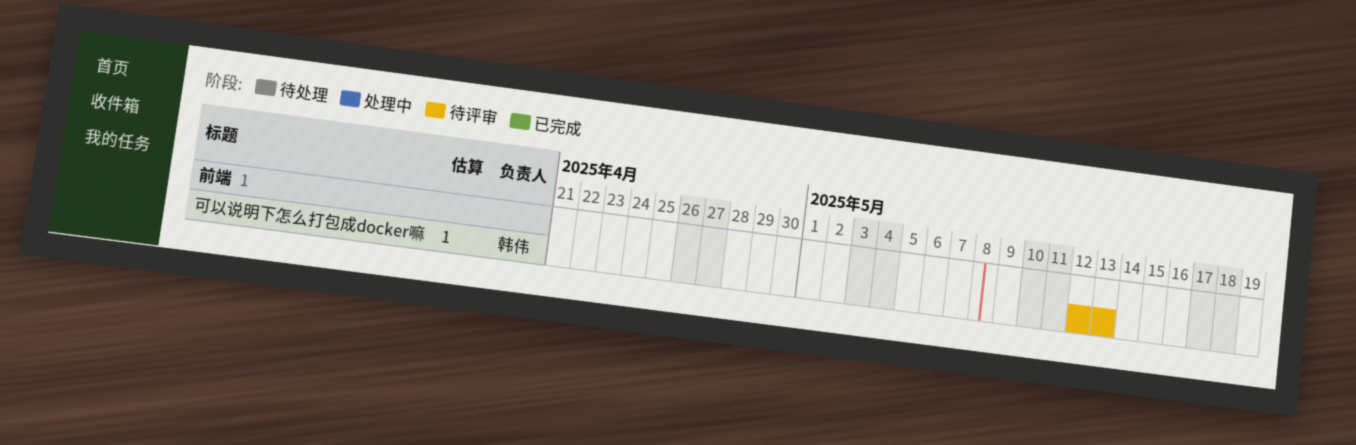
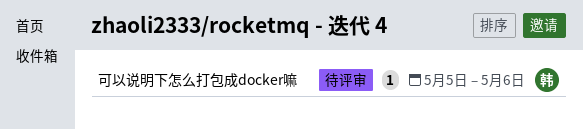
可以说明下怎么打包成docker嘛, start: May 12 -> May 5
可以说明下怎么打包成docker嘛, due: May 13 -> May 6

